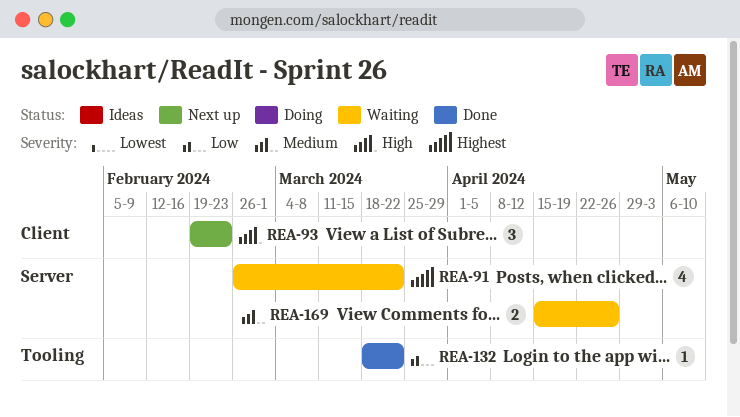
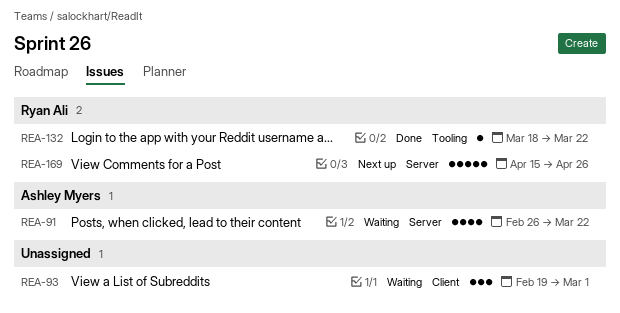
REA-93, status: Next up -> Waiting
REA-93, due: Feb 23 -> Mar 1
REA-169, status: Waiting -> Next up
REA-169, estimate: 2 -> 5

